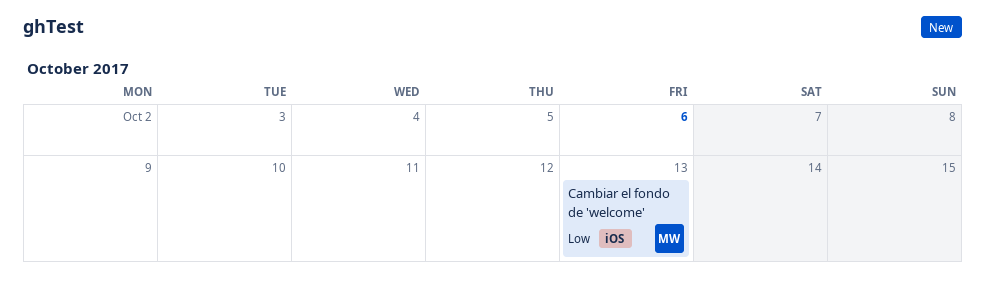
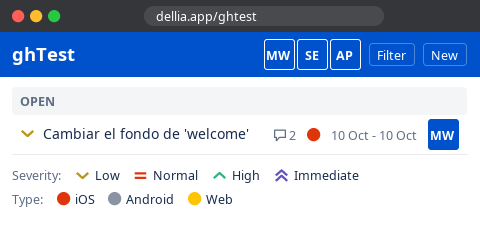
Cambiar el fondo de 'welcome', due: Oct 13 -> Oct 10

